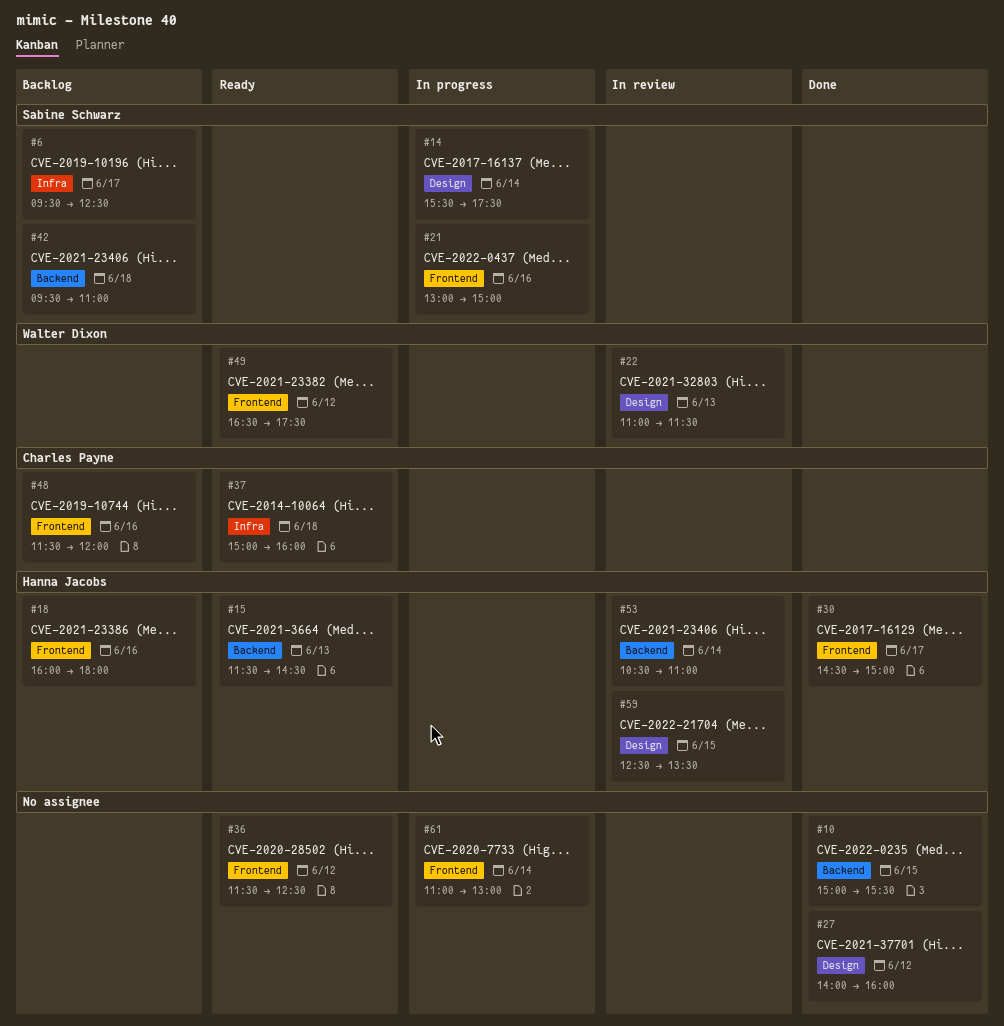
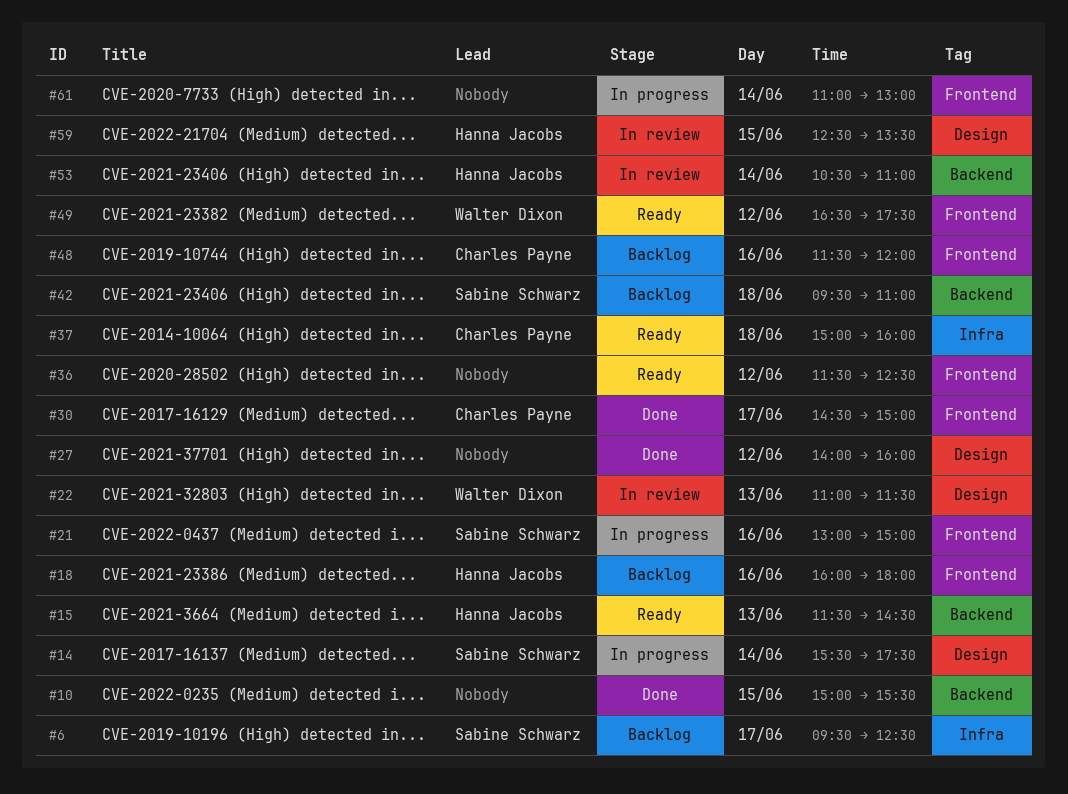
#30, owner: Hanna Jacobs -> Charles Payne

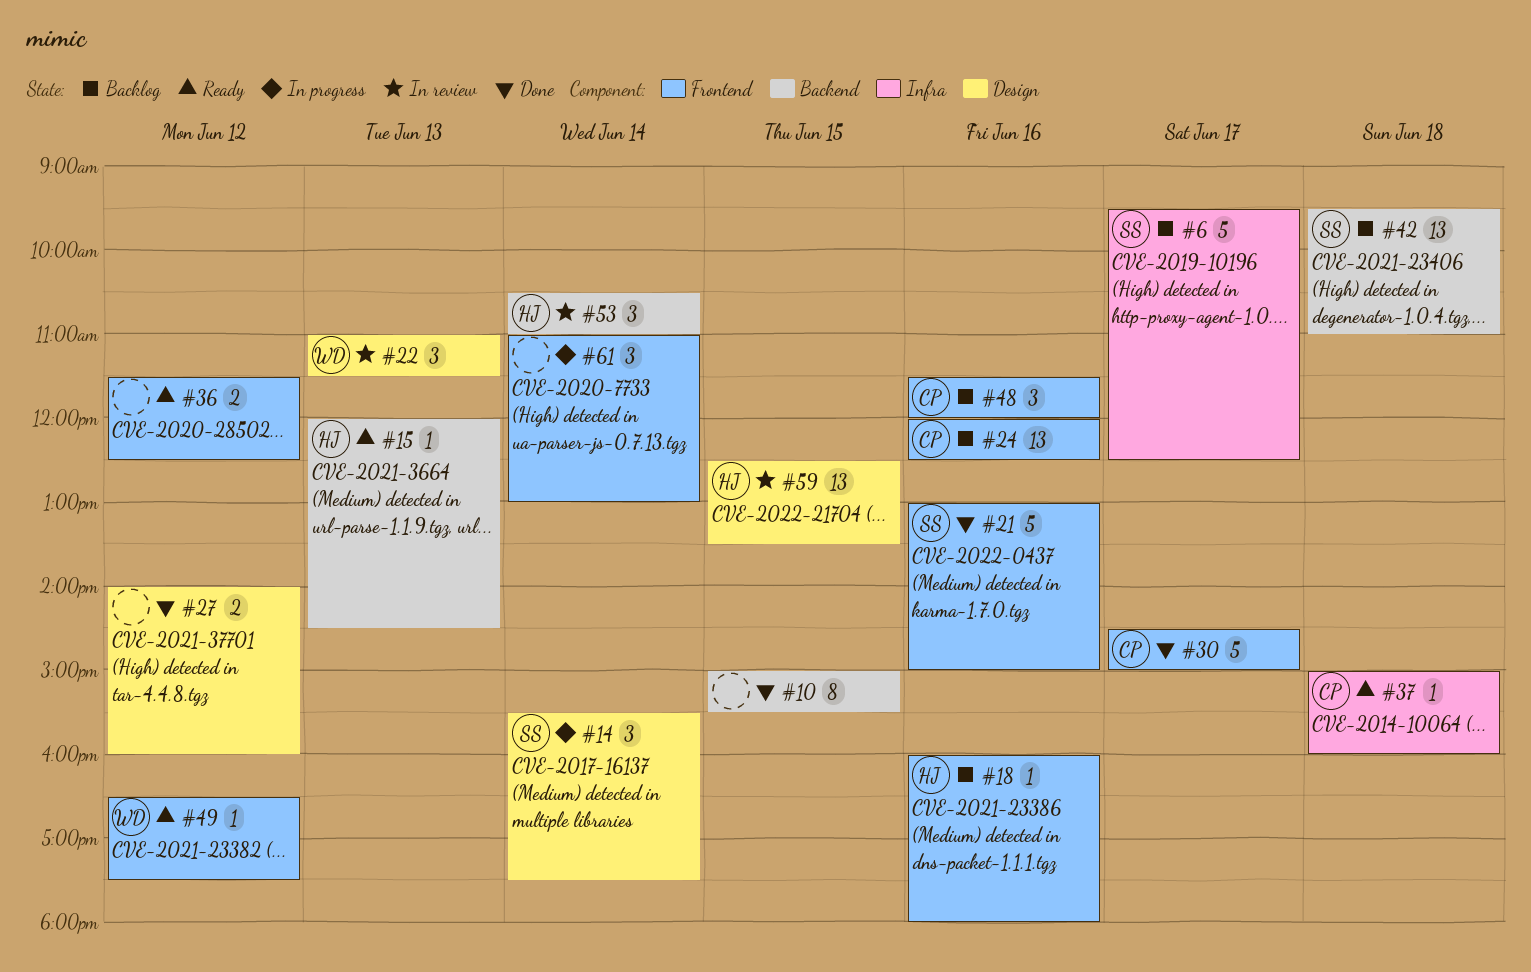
#15, begins: 11:30 -> 12:00
#21, status: In progress -> Done
#24: none -> present

